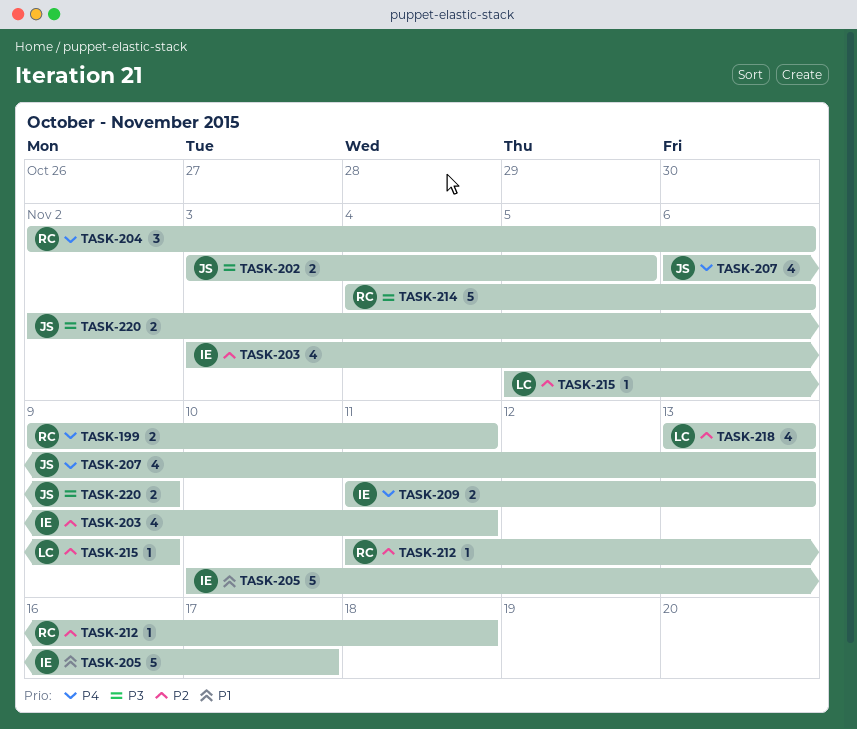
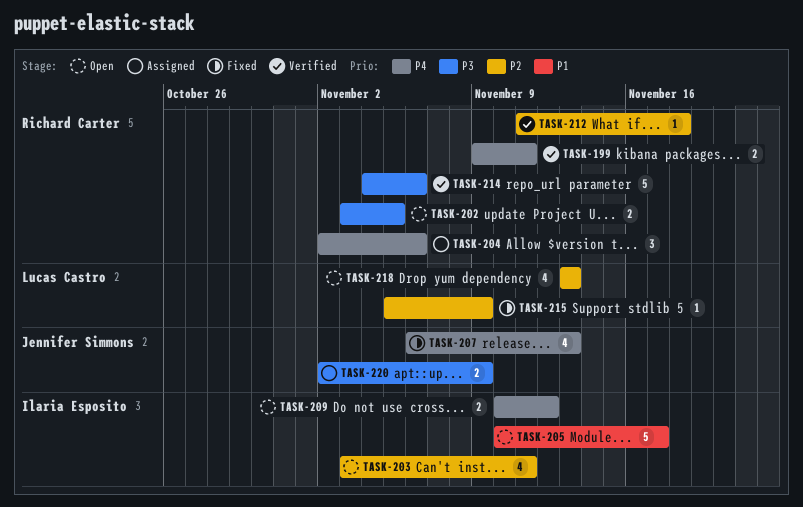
TASK-202, owner: Jennifer Simmons -> Richard Carter
TASK-209, start: Nov 11 -> Nov 10
TASK-209, due: Nov 13 -> Nov 12

